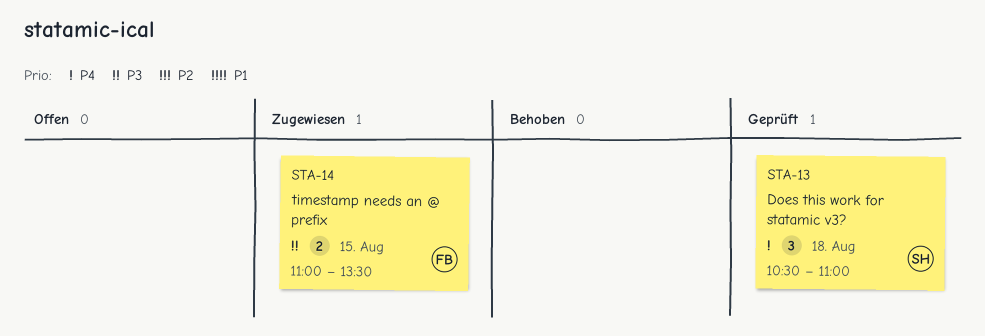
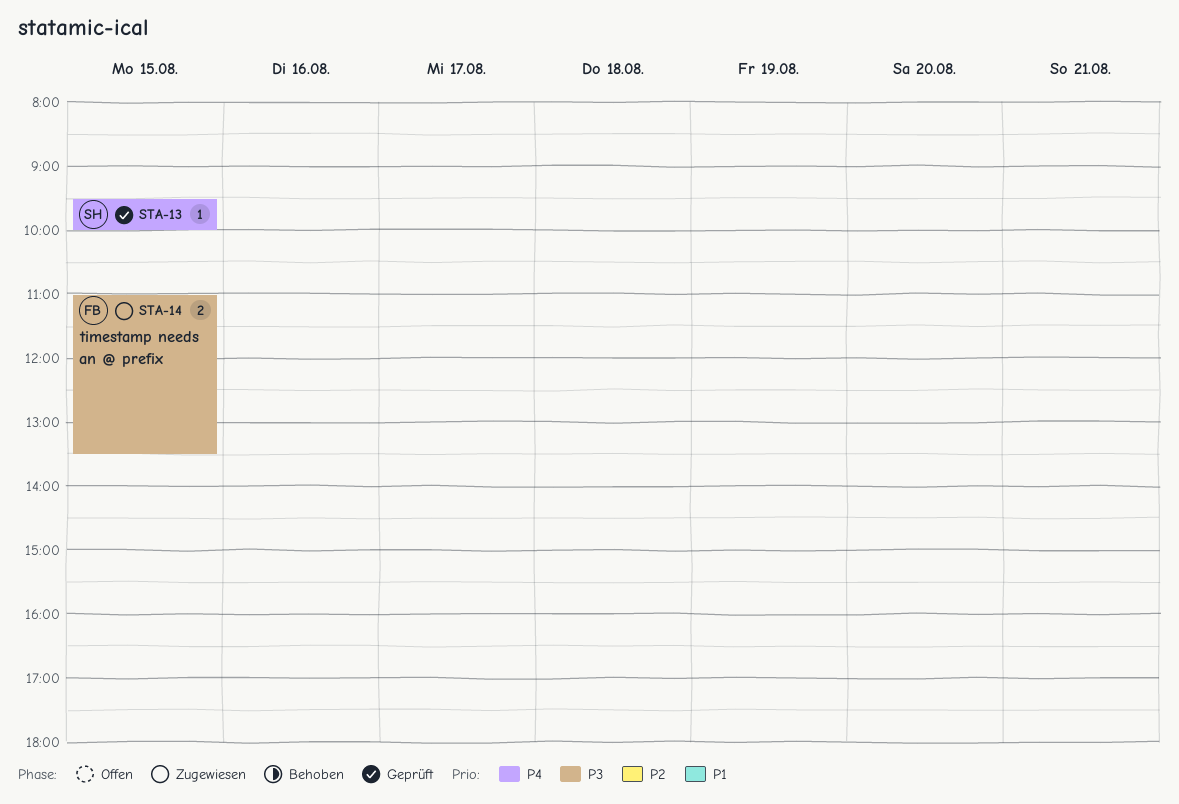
STA-13, estimate: 3 -> 1
STA-13, day: Aug 18 -> Aug 15
STA-13, begins: 10:30 -> 09:30
STA-13, ends: 11:00 -> 10:00

